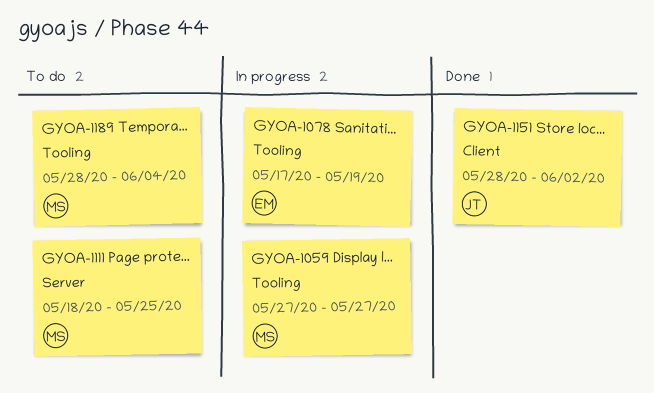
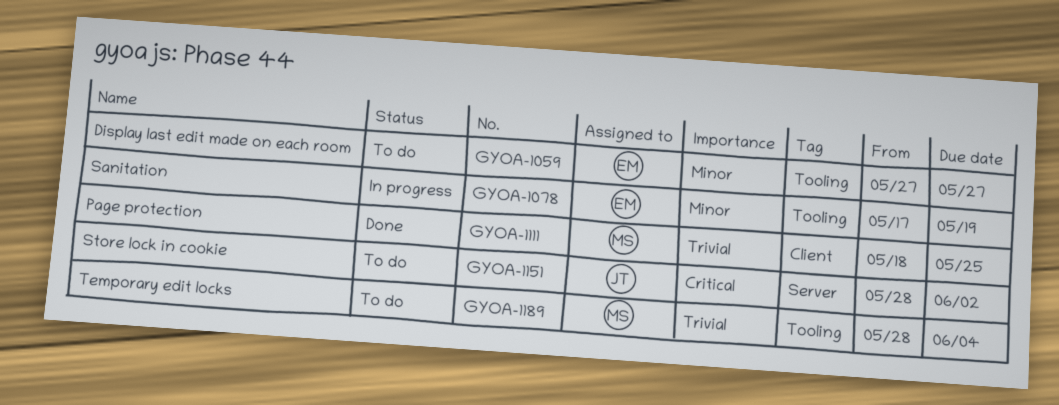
GYOA-1059, status: In progress -> To do
GYOA-1059, owner: MS -> EM
GYOA-1111, status: To do -> Done
GYOA-1111, label: Server -> Client
GYOA-1151, status: Done -> To do
GYOA-1151, label: Client -> Server

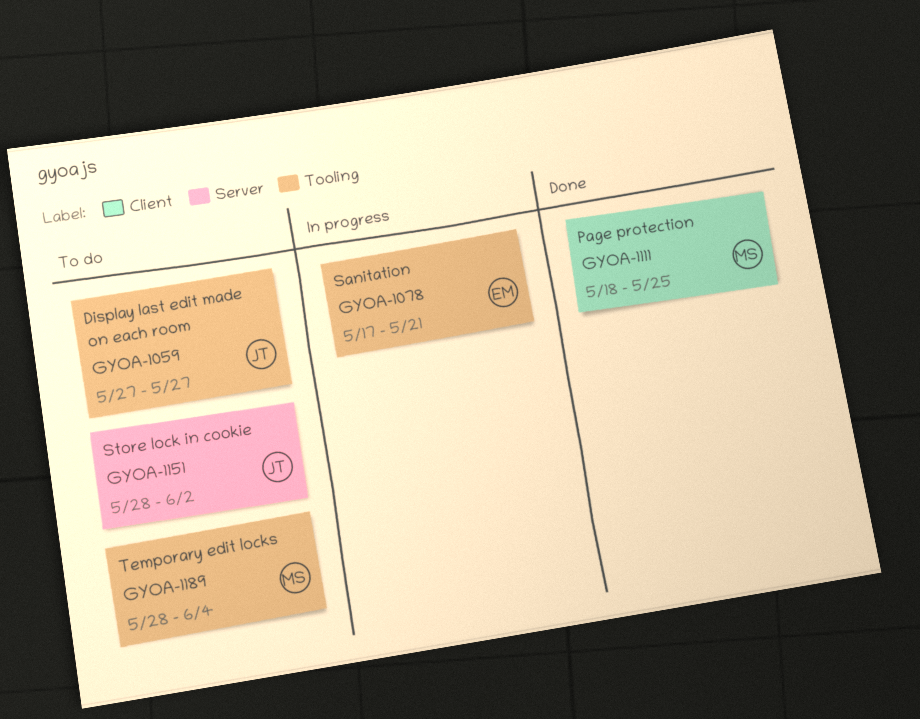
GYOA-1059, owner: EM -> JT
GYOA-1078, due: May 19 -> May 21

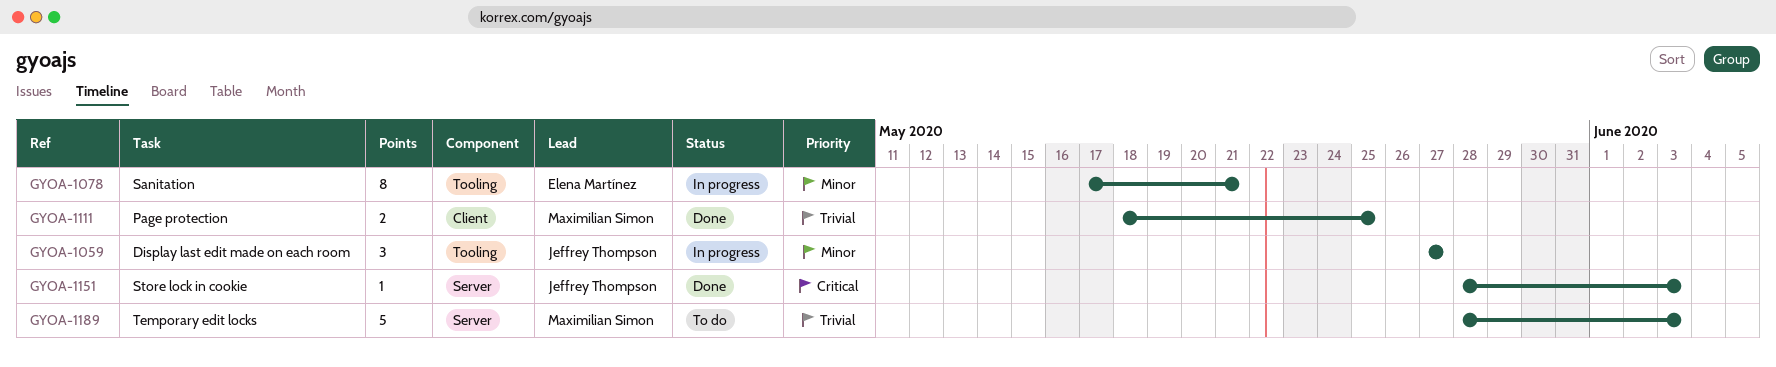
GYOA-1059, status: To do -> In progress
GYOA-1151, status: To do -> Done
GYOA-1151, due: Jun 2 -> Jun 3
GYOA-1189, label: Tooling -> Server
GYOA-1189, due: Jun 4 -> Jun 3

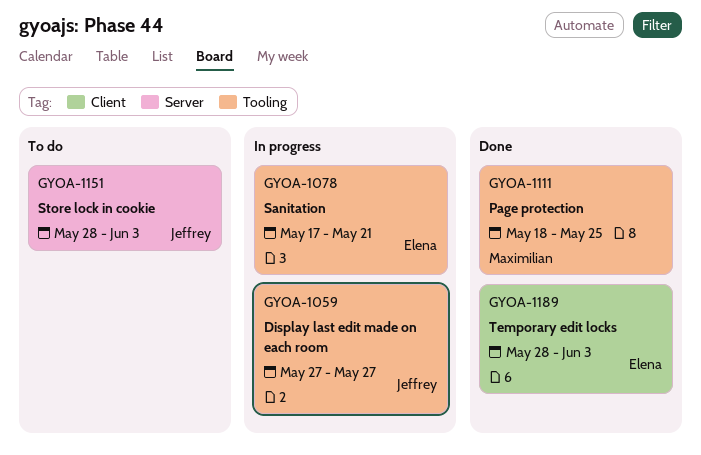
GYOA-1111, label: Client -> Tooling
GYOA-1151, status: Done -> To do
GYOA-1189, status: To do -> Done
GYOA-1189, owner: Maximilian Simon -> Elena Martínez
GYOA-1189, label: Server -> Client

